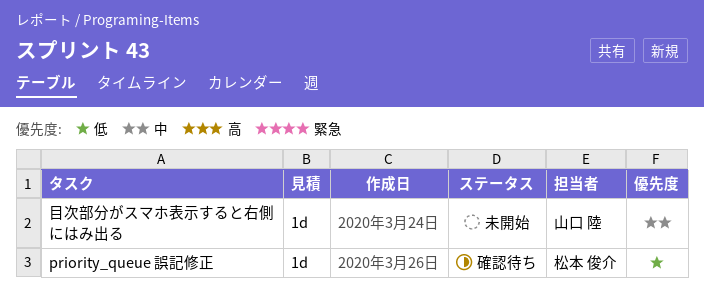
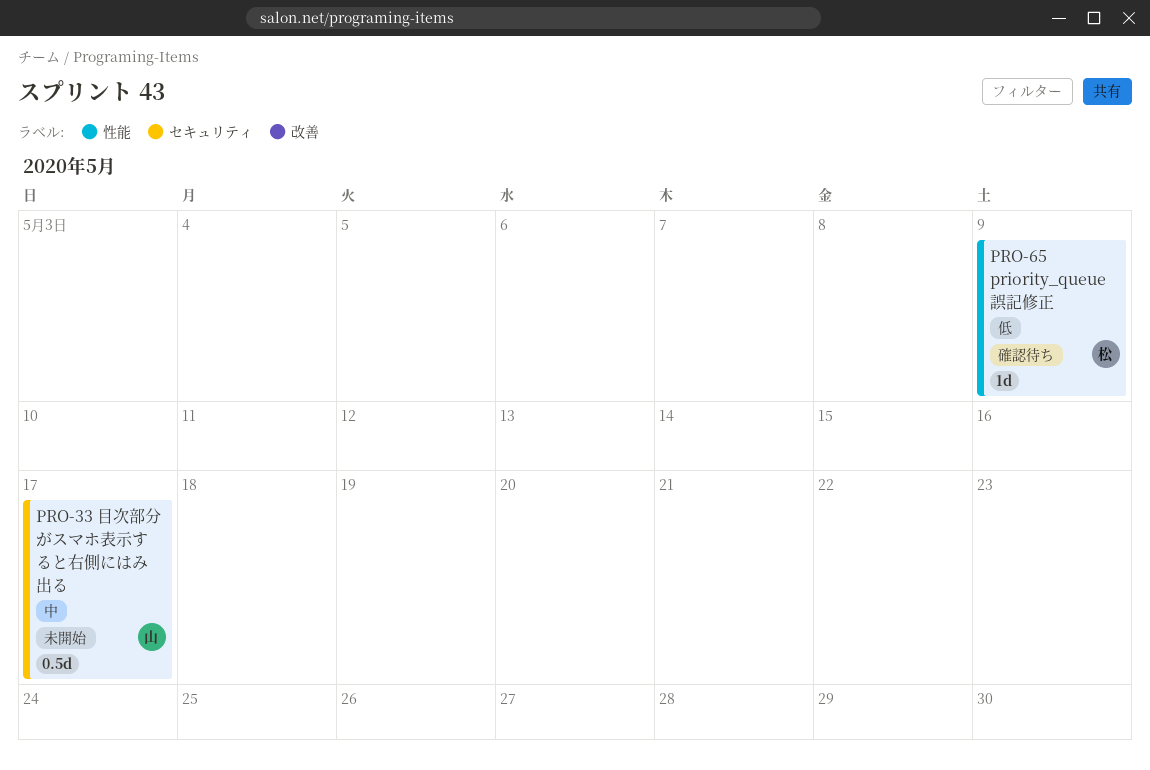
目次部分がスマホ表示すると右側にはみ出る, estimate: 1d -> 0.5d

